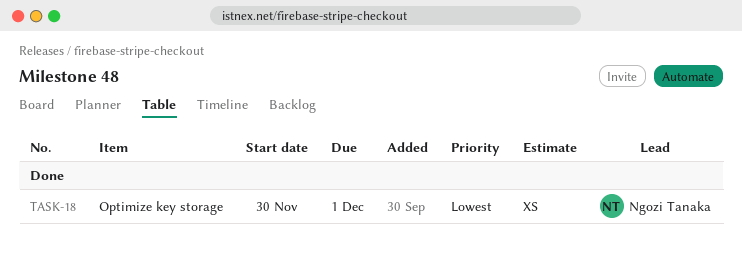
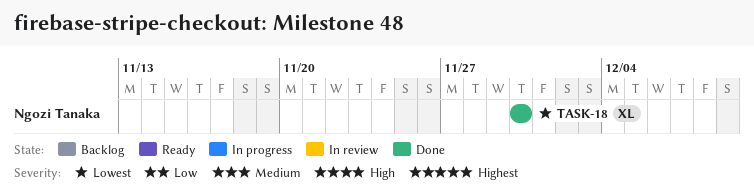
TASK-18, estimate: XS -> XL
TASK-18, due: Dec 1 -> Nov 30

